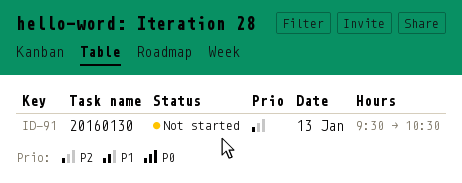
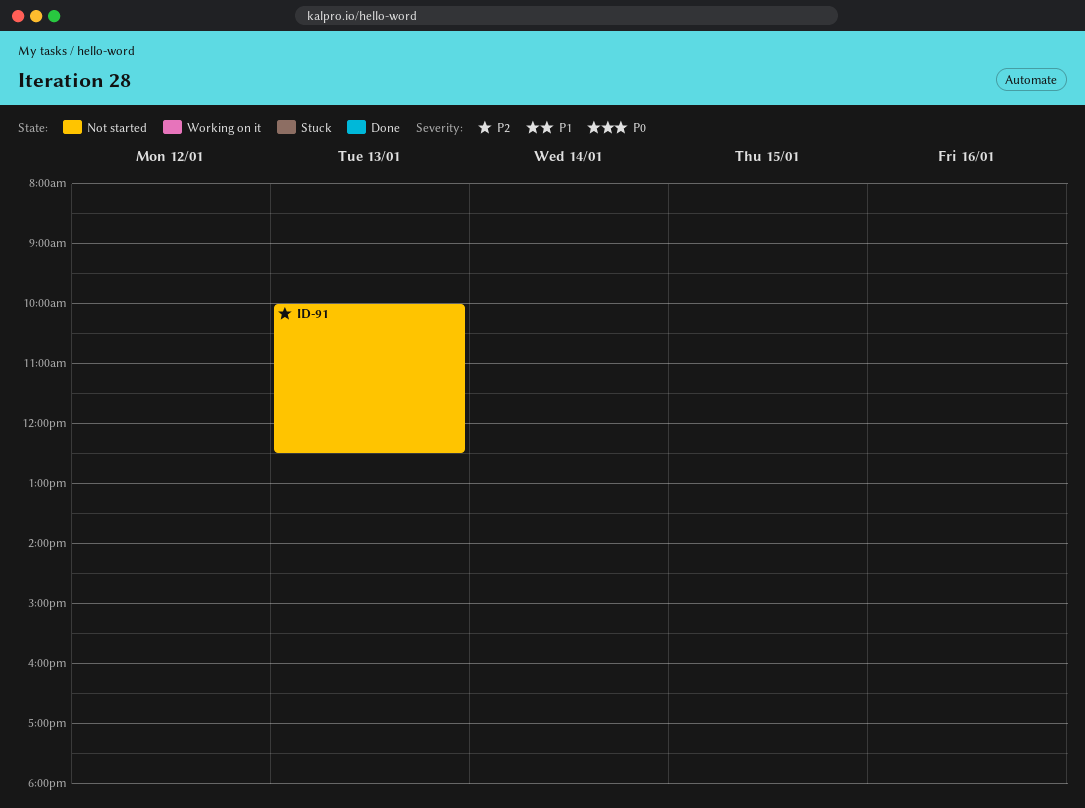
ID-91, begins: 09:30 -> 10:00
ID-91, ends: 10:30 -> 12:30

